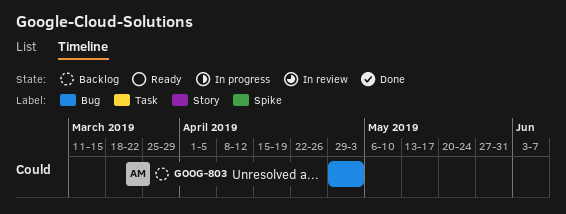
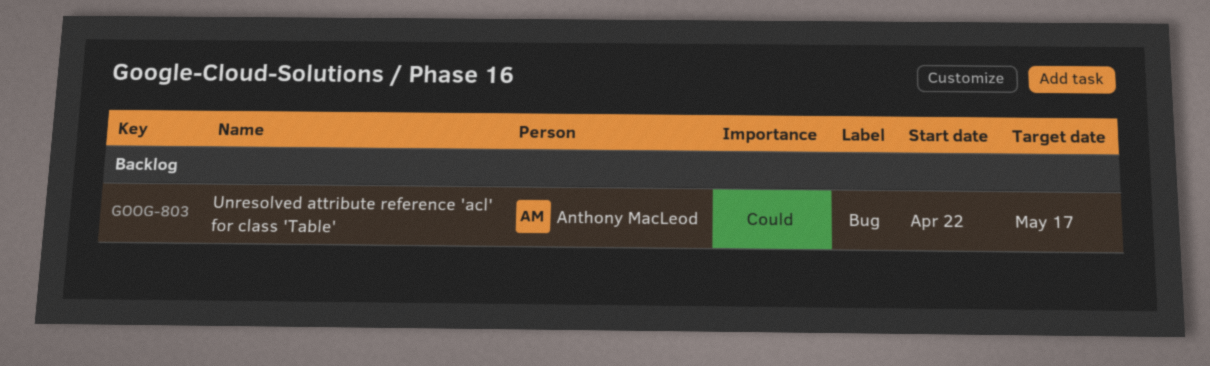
GOOG-803, start: Apr 29 -> Apr 22
GOOG-803, due: May 3 -> May 17

